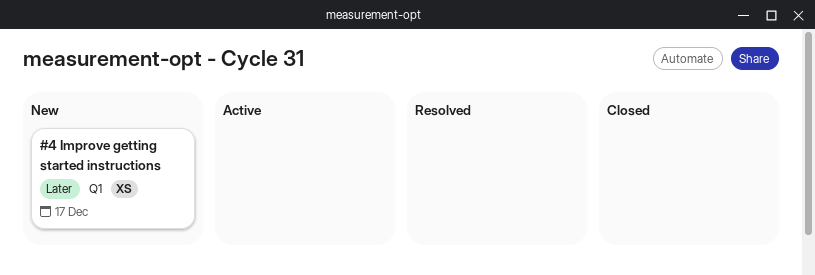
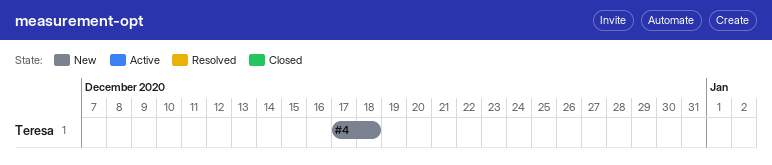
#4, due: Dec 17 -> Dec 18

